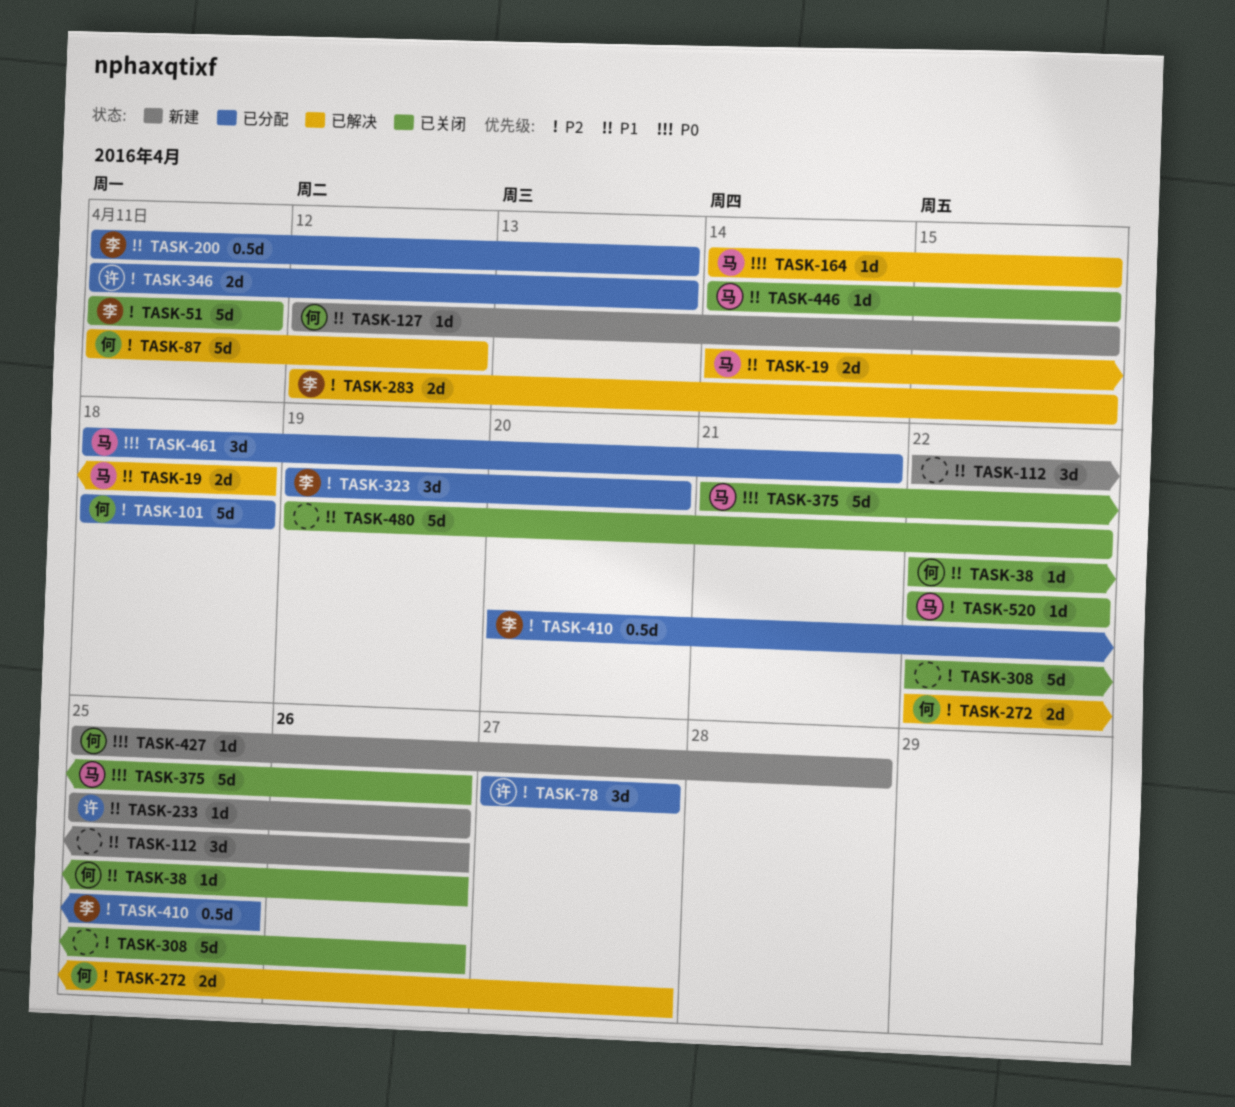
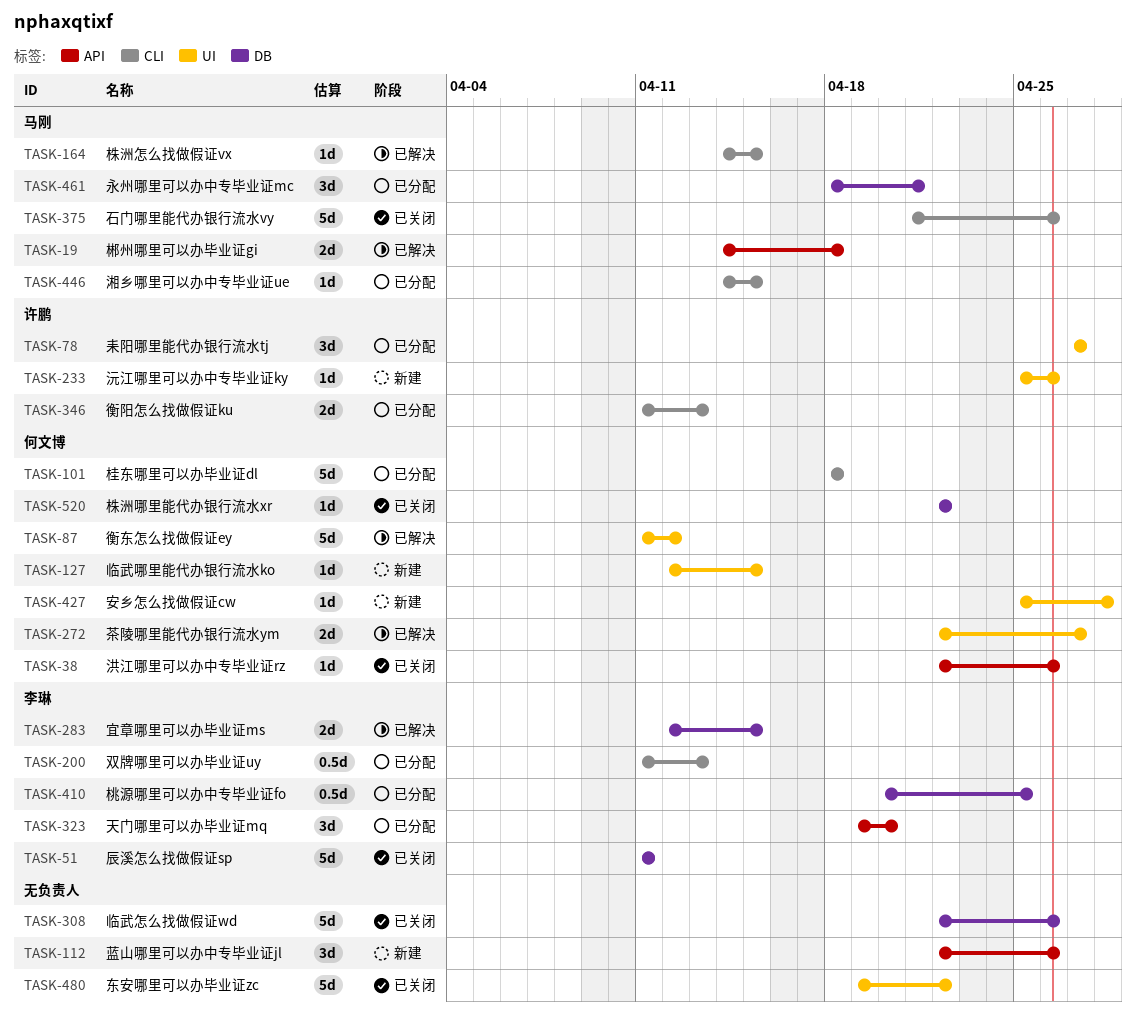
TASK-446, status: 已关闭 -> 已分配
TASK-520, owner: 马刚 -> 何文博

